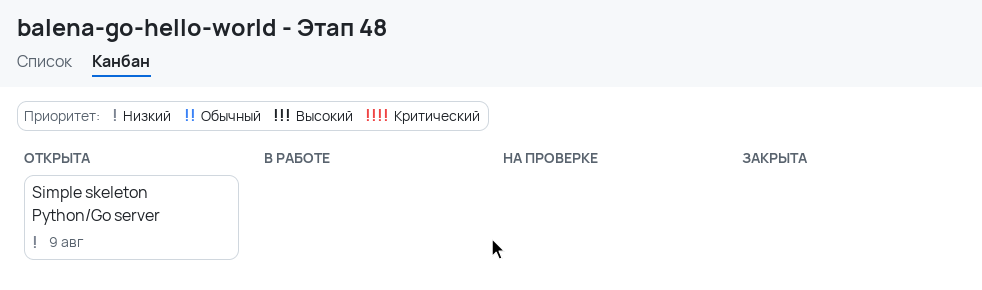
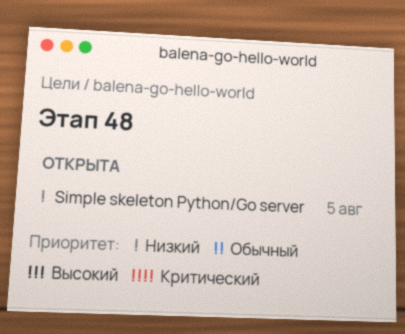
Simple skeleton Python/Go server, due: Aug 9 -> Aug 5

